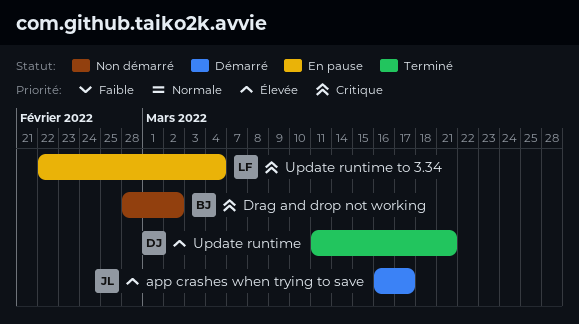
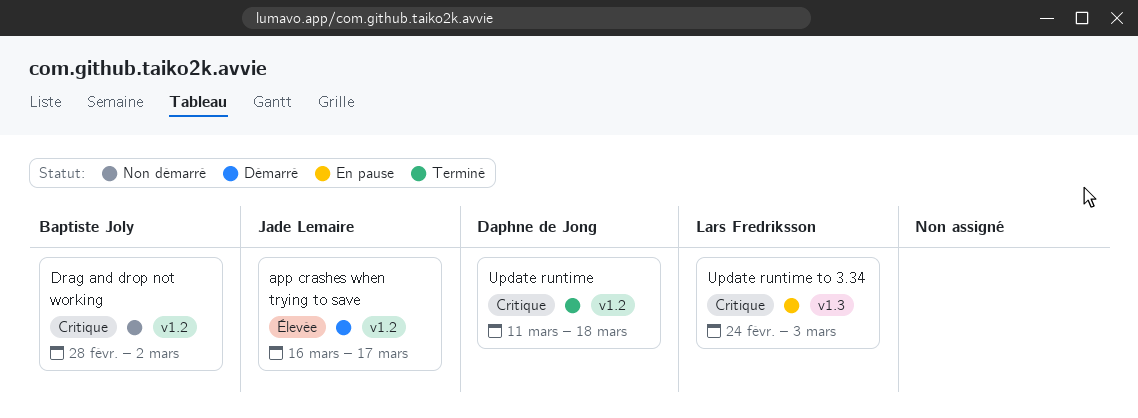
Update runtime, priority: Élevée -> Critique
Update runtime, due: Mar 21 -> Mar 18
Update runtime to 3.34, start: Feb 22 -> Feb 24
Update runtime to 3.34, due: Mar 4 -> Mar 3

